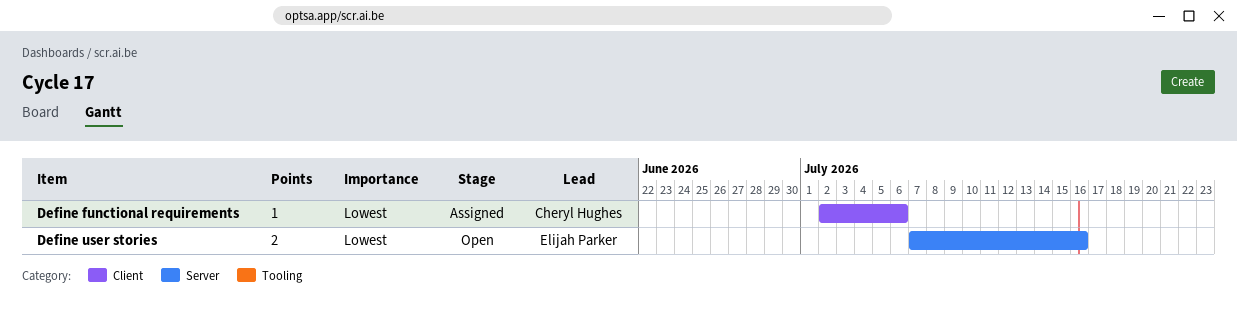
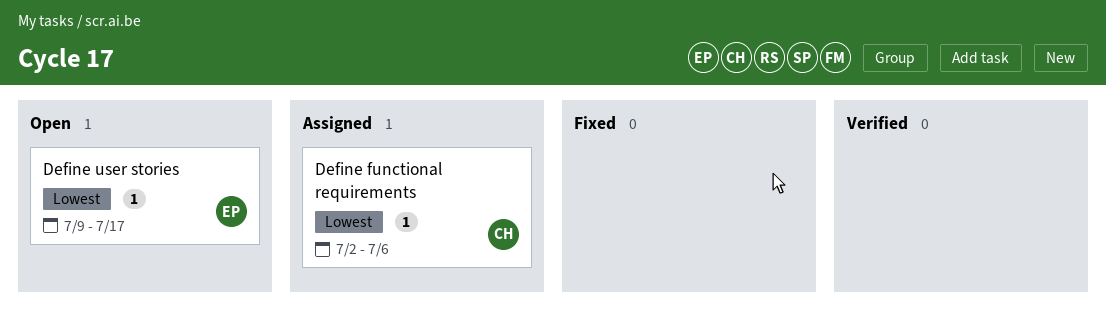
Define user stories, estimate: 2 -> 1
Define user stories, start: Jul 7 -> Jul 9
Define user stories, due: Jul 16 -> Jul 17

